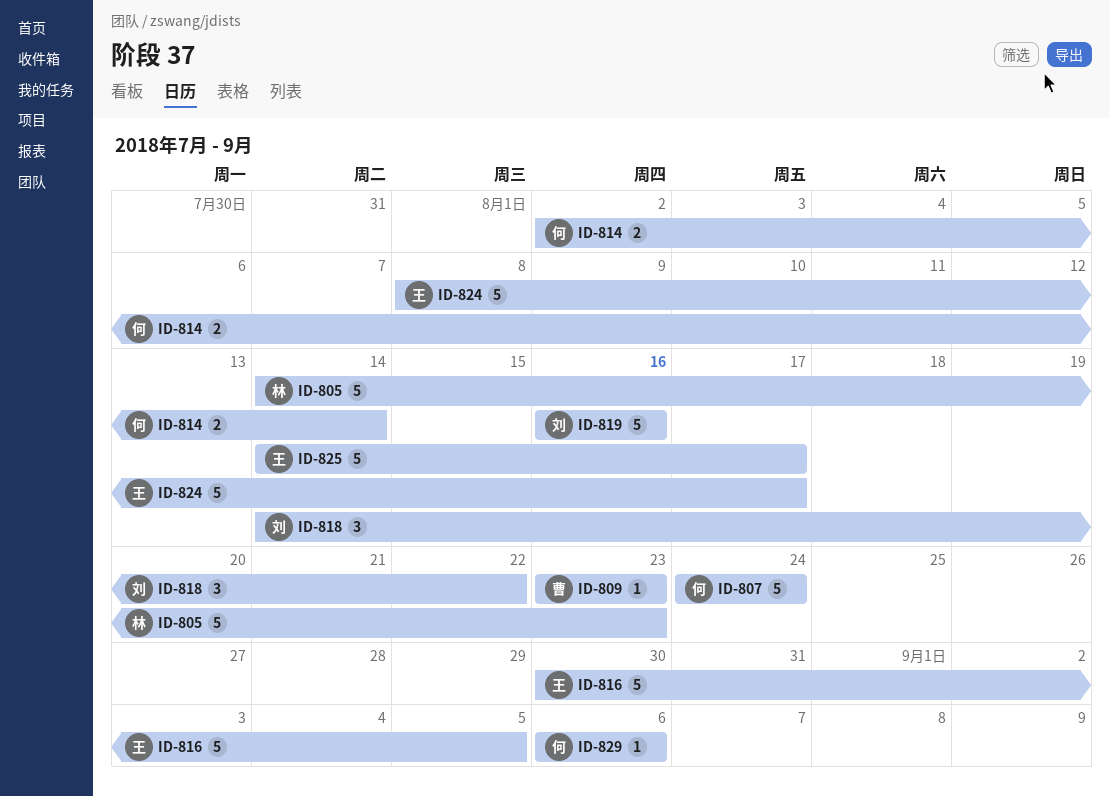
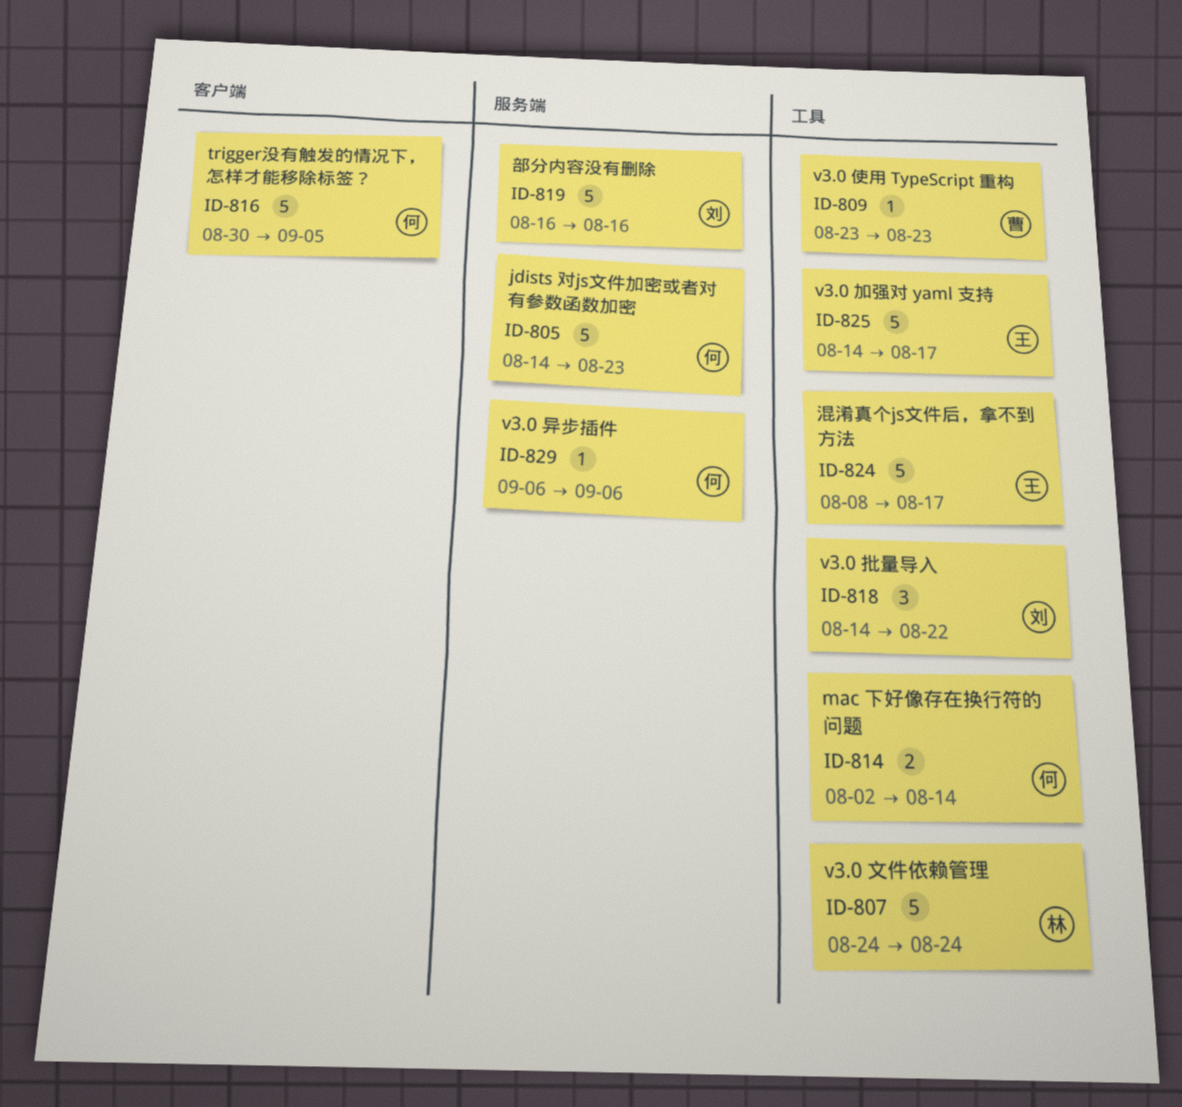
ID-805, owner: 林 -> 何
ID-807, owner: 何 -> 林
ID-816, owner: 王 -> 何

